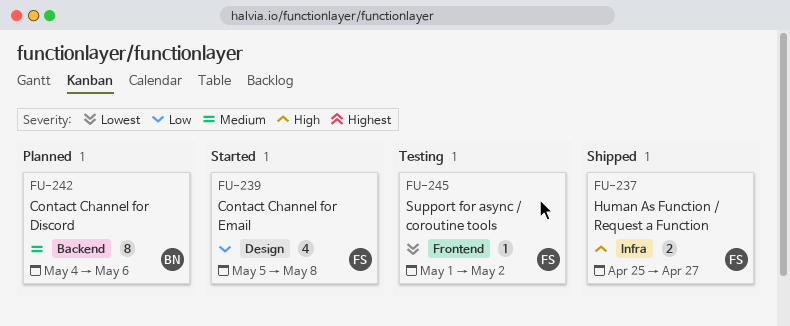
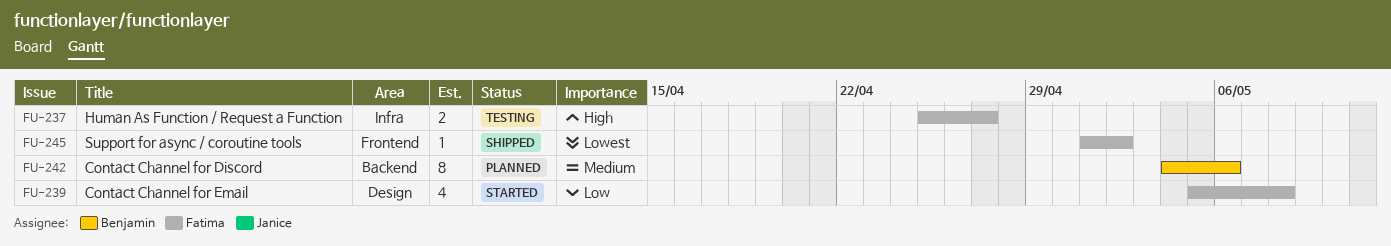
FU-237, status: Shipped -> Testing
FU-245, status: Testing -> Shipped

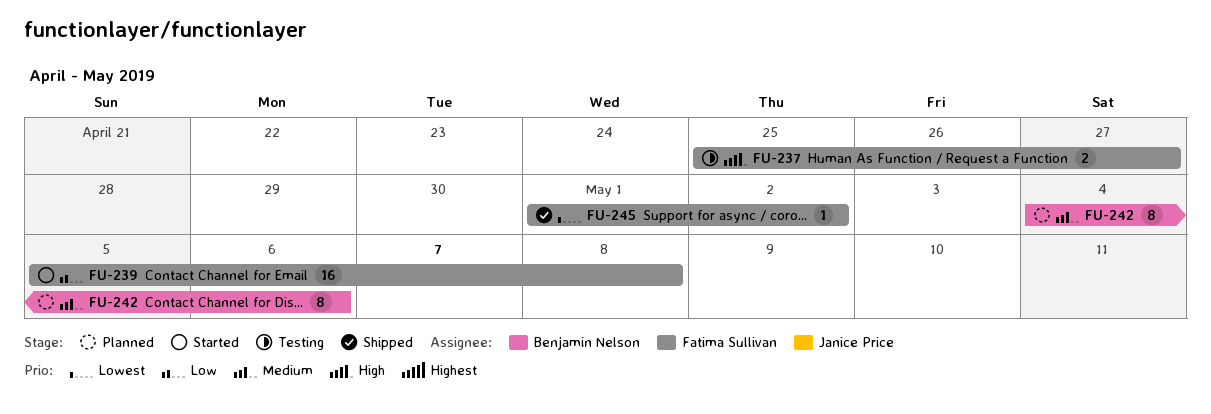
FU-239, estimate: 4 -> 16

